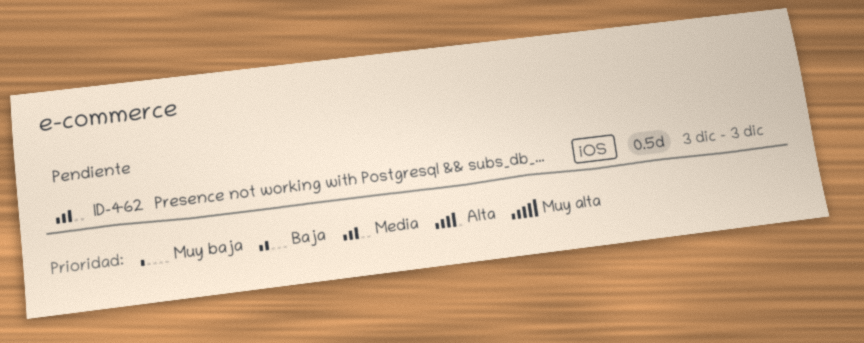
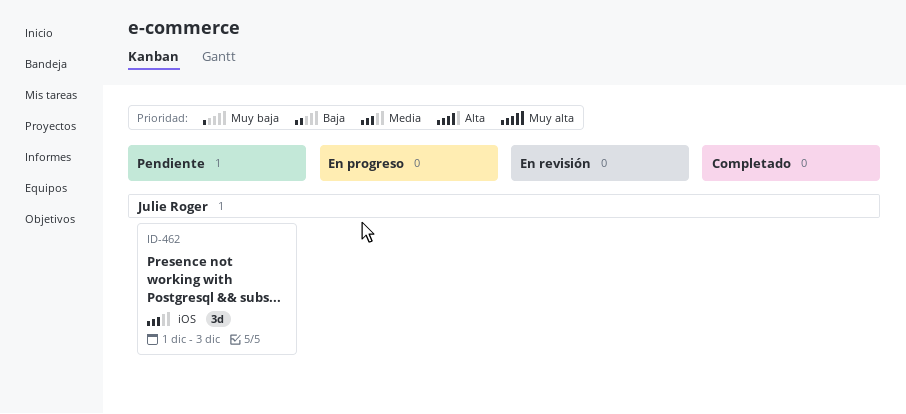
ID-462, estimate: 0.5d -> 3d
ID-462, start: Dec 3 -> Dec 1

